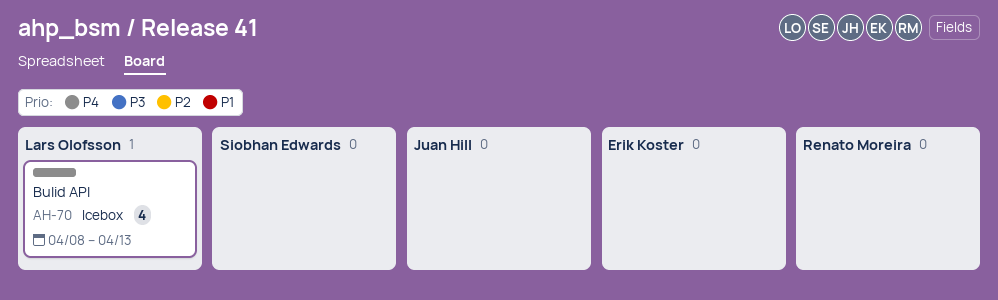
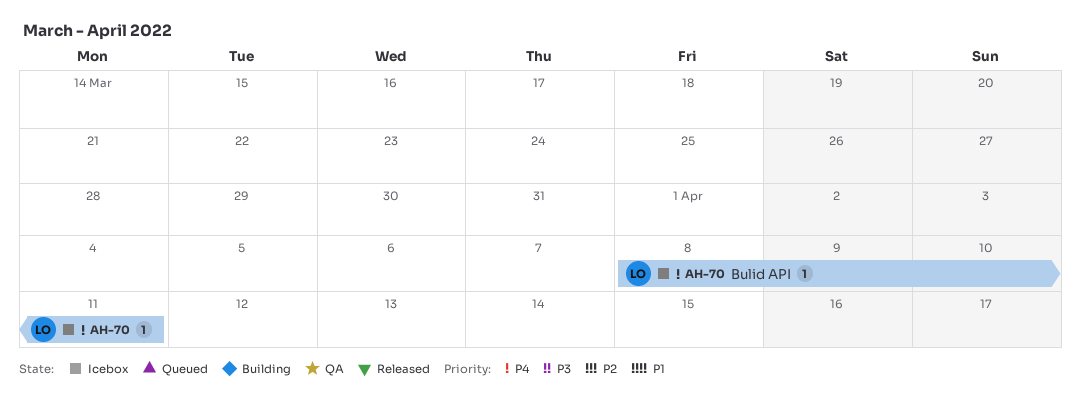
AH-70, estimate: 4 -> 1
AH-70, due: Apr 13 -> Apr 11

